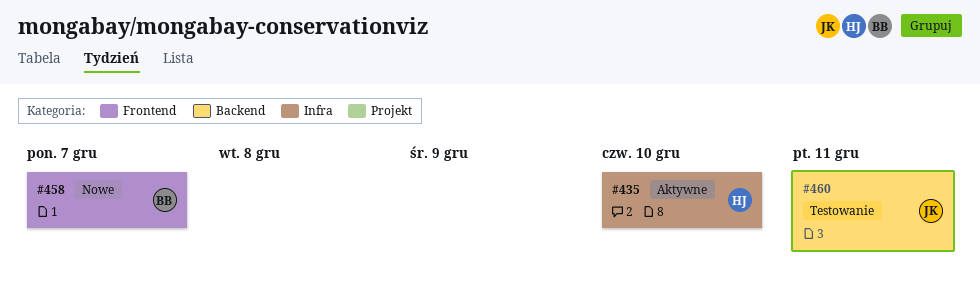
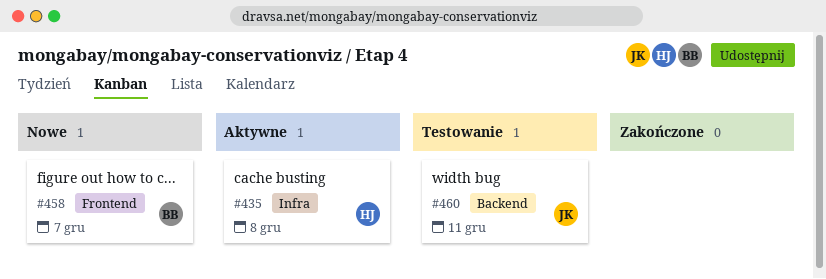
#435, due: Dec 10 -> Dec 8

